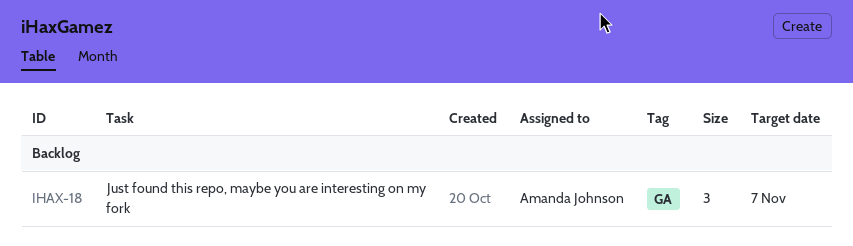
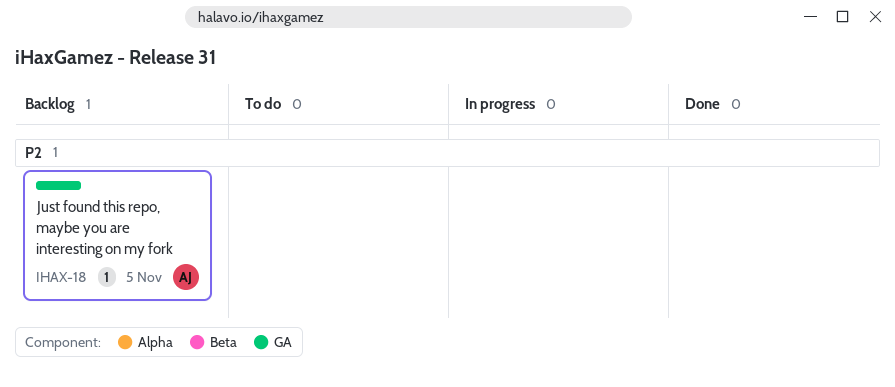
IHAX-18, estimate: 3 -> 1
IHAX-18, due: Nov 7 -> Nov 5

